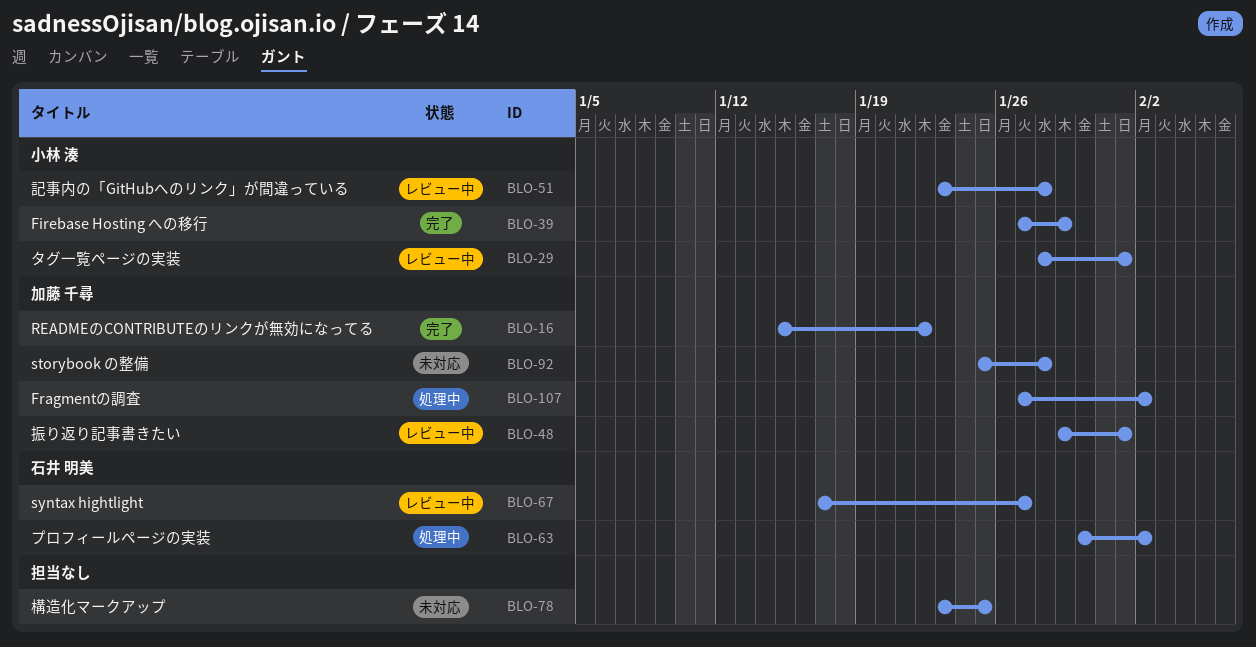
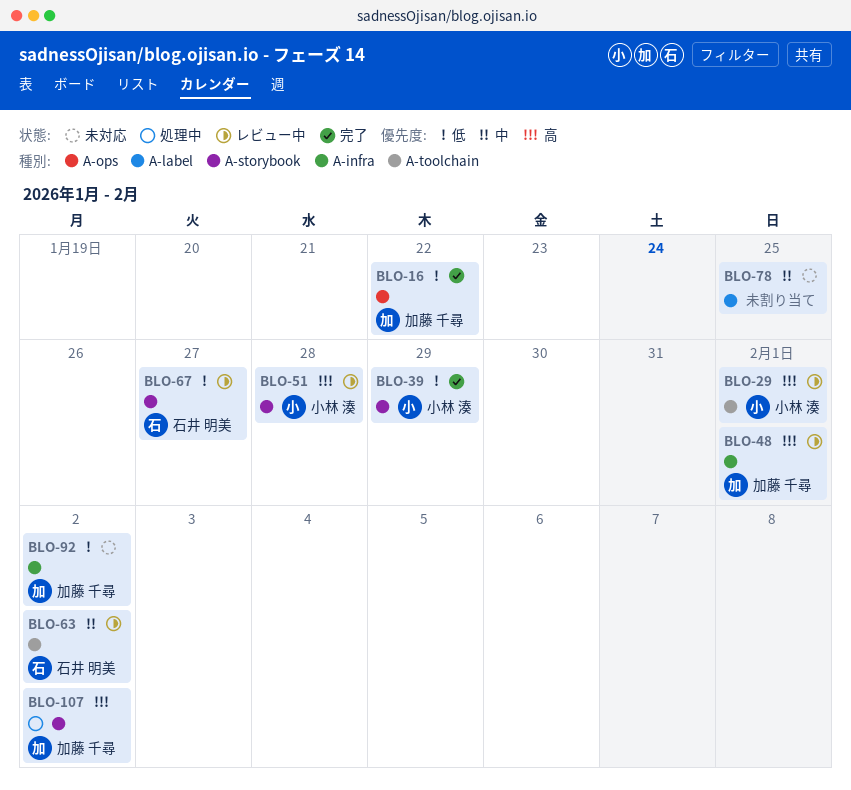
BLO-63, status: 処理中 -> レビュー中
BLO-92, due: Jan 28 -> Feb 2

